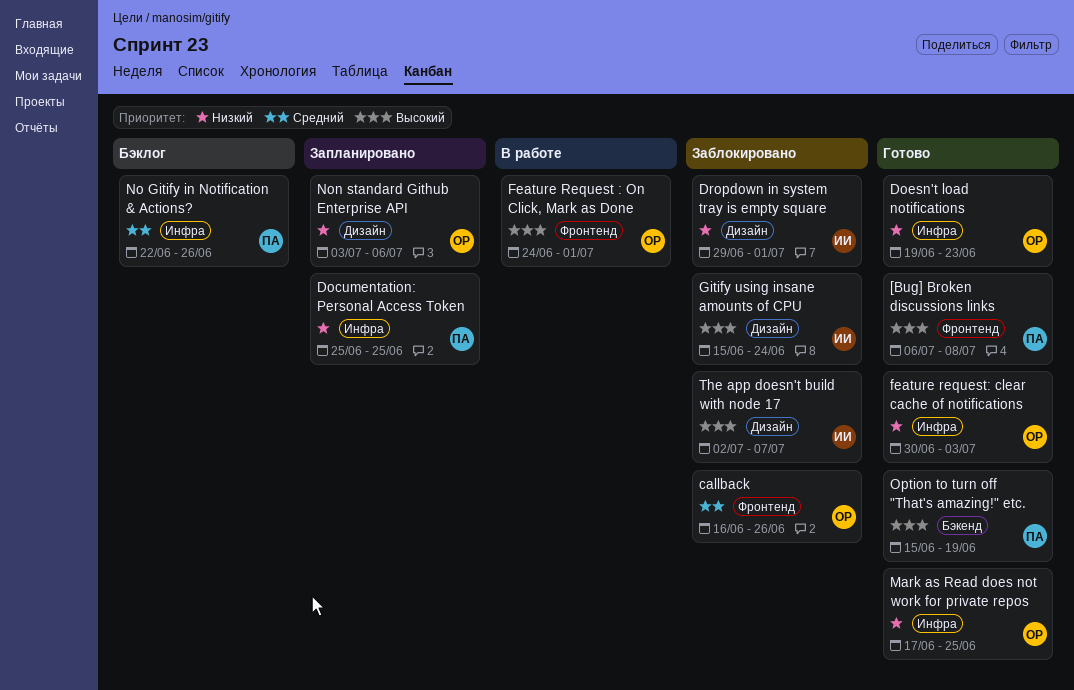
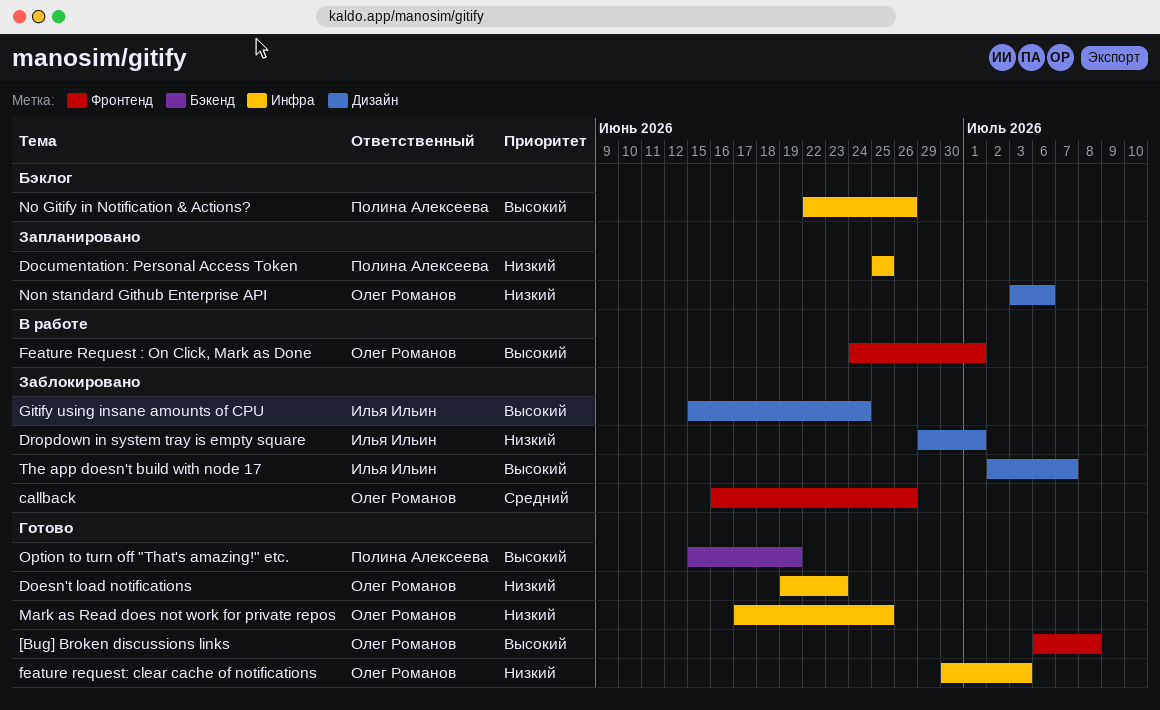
[Bug] Broken discussions links, owner: Полина Алексеева -> Олег Романов
No Gitify in Notification & Actions?, priority: Средний -> Высокий

